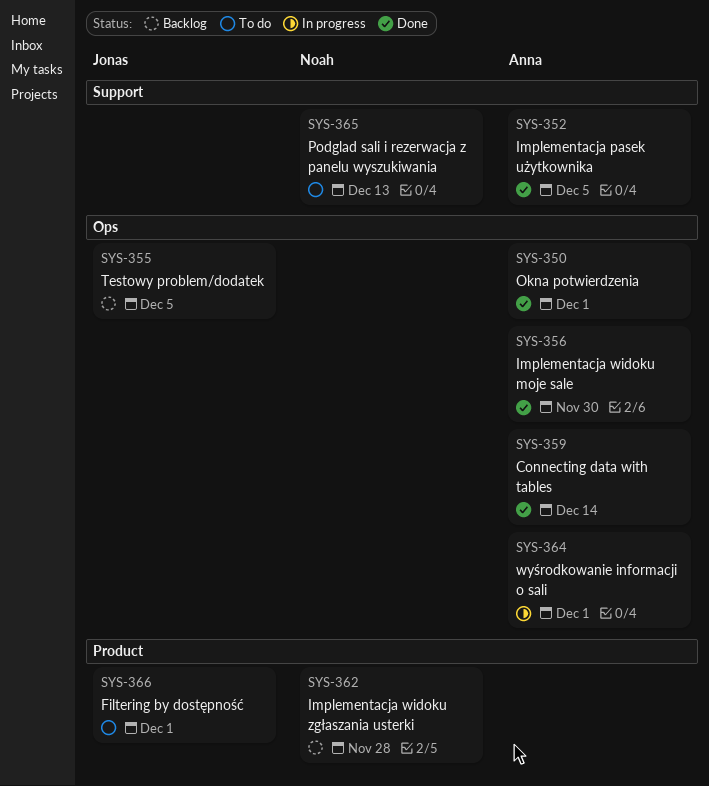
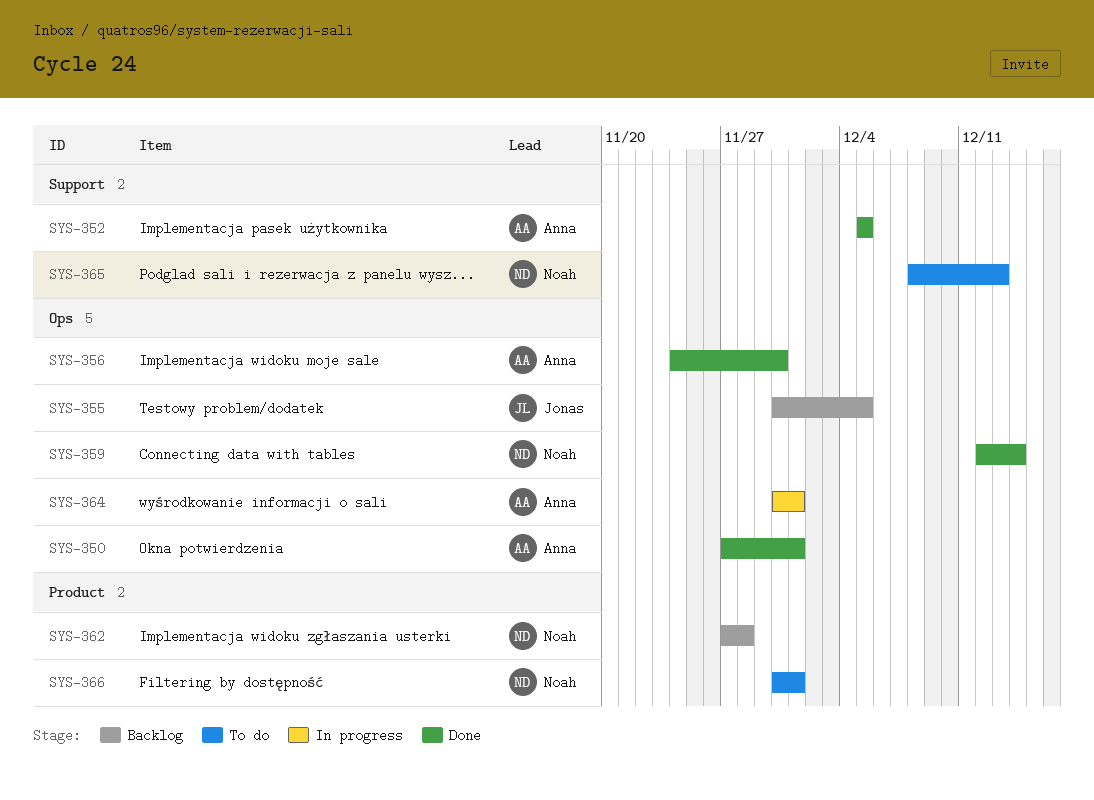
SYS-359, owner: Anna -> Noah
SYS-366, owner: Jonas -> Noah

